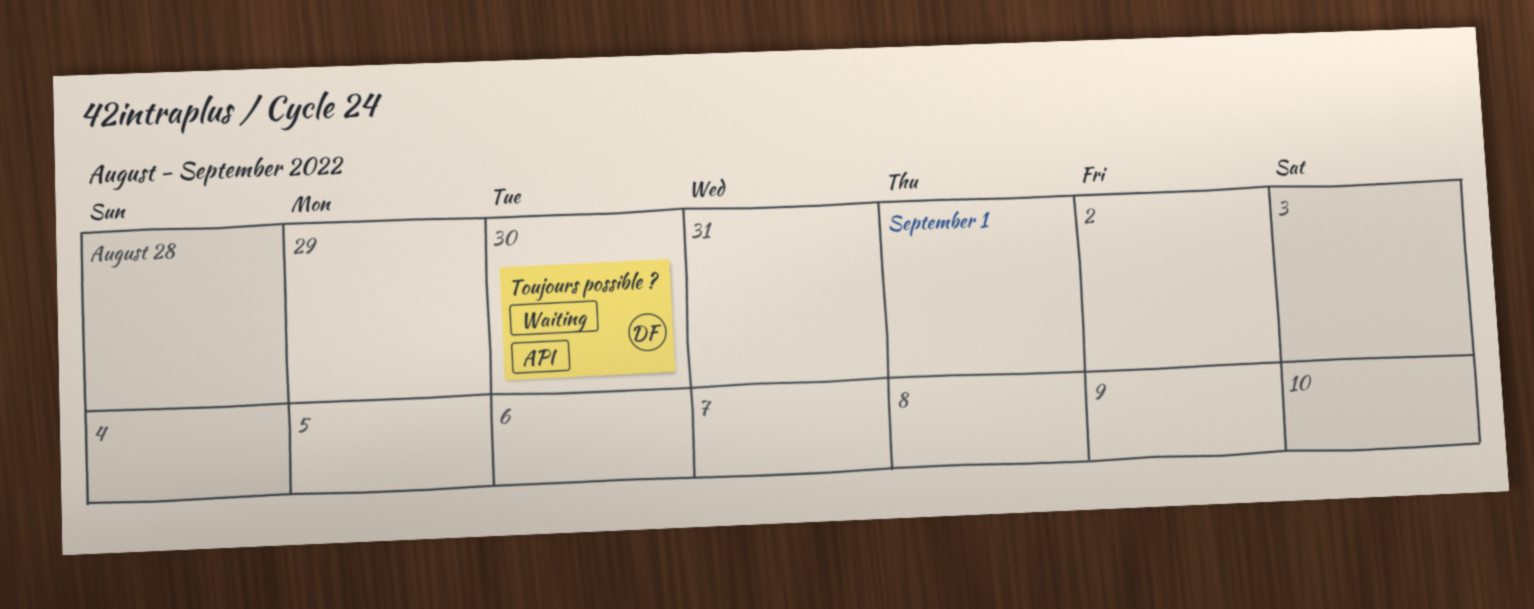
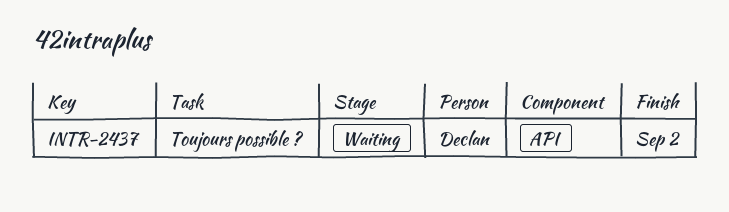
Toujours possible ?, due: Aug 30 -> Sep 2

